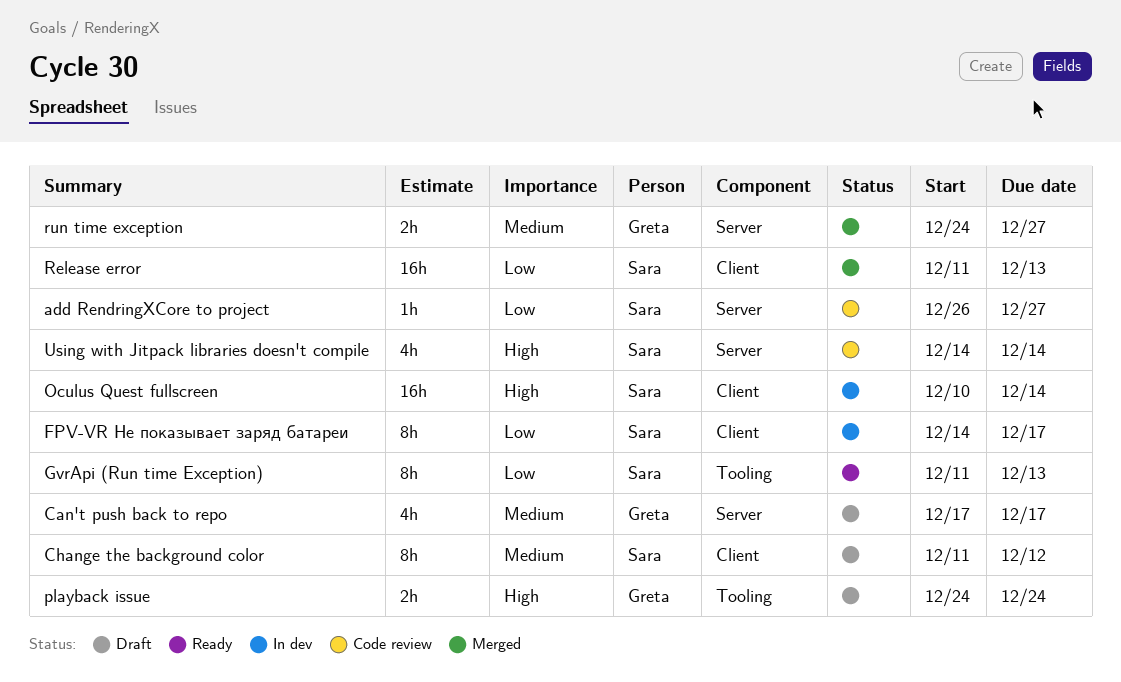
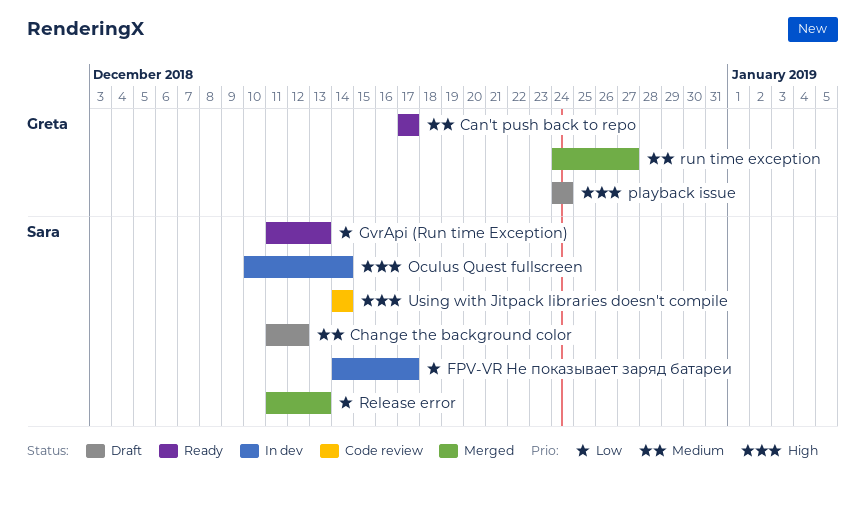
add RendringXCore to project: present -> none
Can't push back to repo, status: Draft -> Ready

